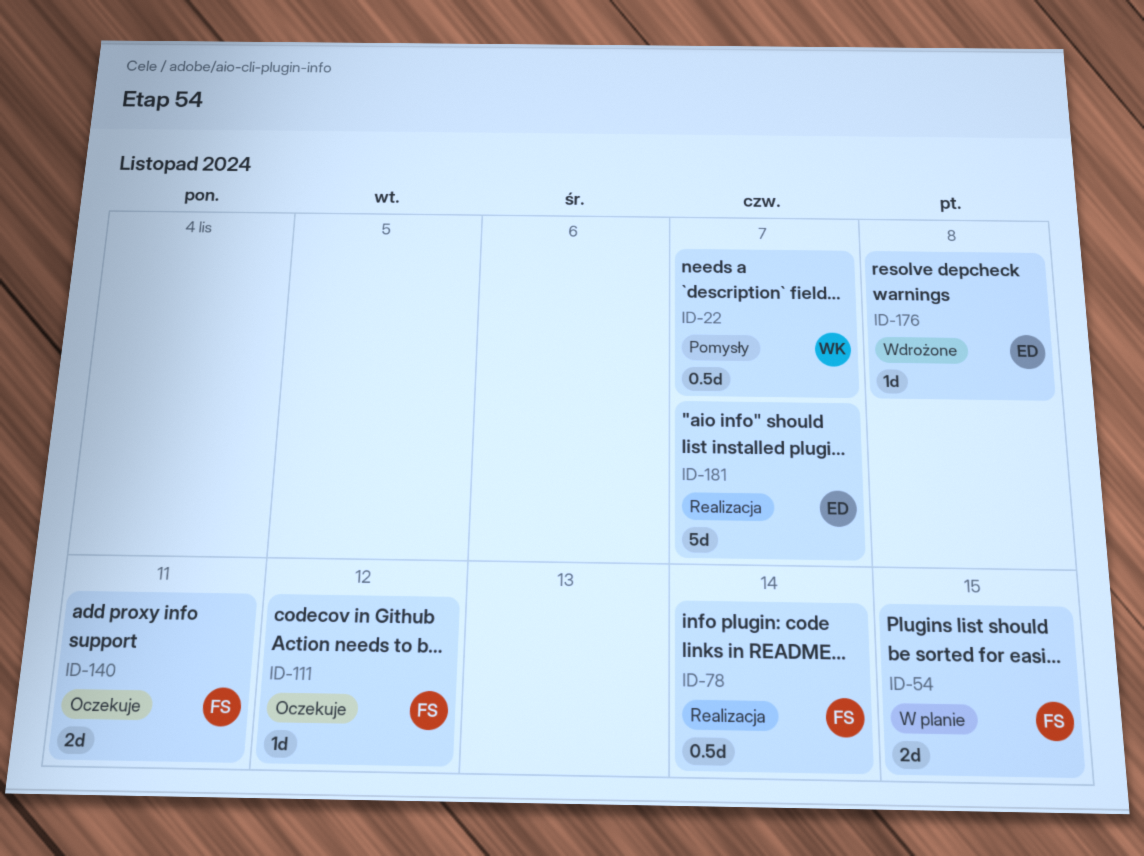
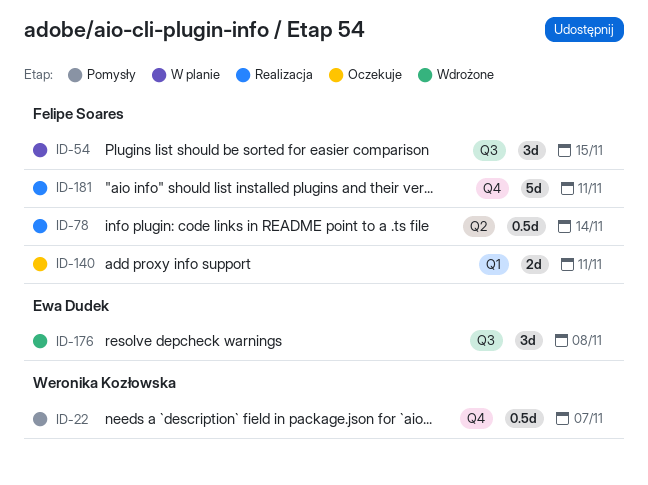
ID-54, estimate: 2d -> 3d
ID-111: present -> none
ID-176, estimate: 1d -> 3d
ID-181, owner: Ewa Dudek -> Felipe Soares
ID-181, due: Nov 7 -> Nov 11

